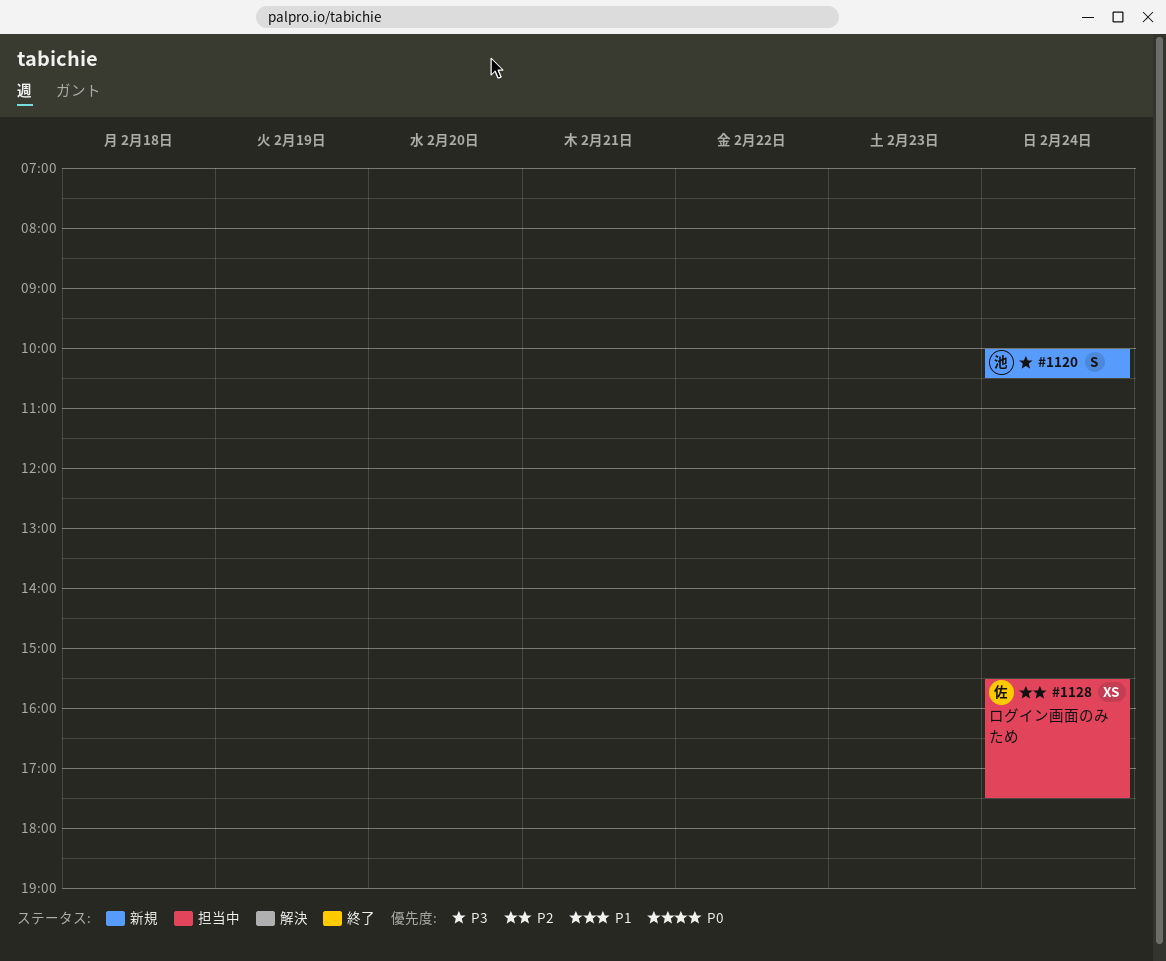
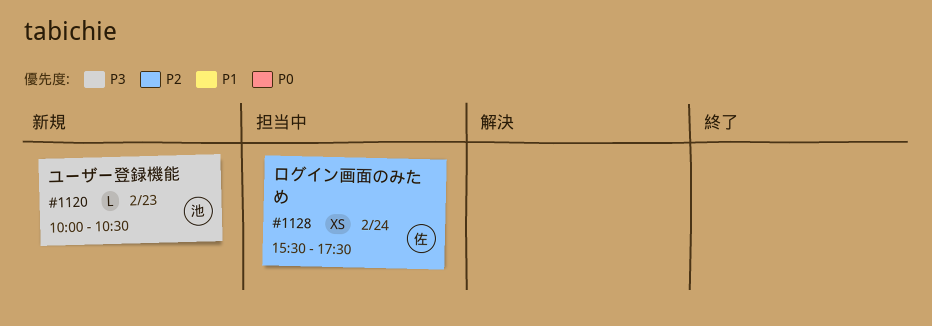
#1120, estimate: S -> L
#1120, day: Feb 24 -> Feb 23

